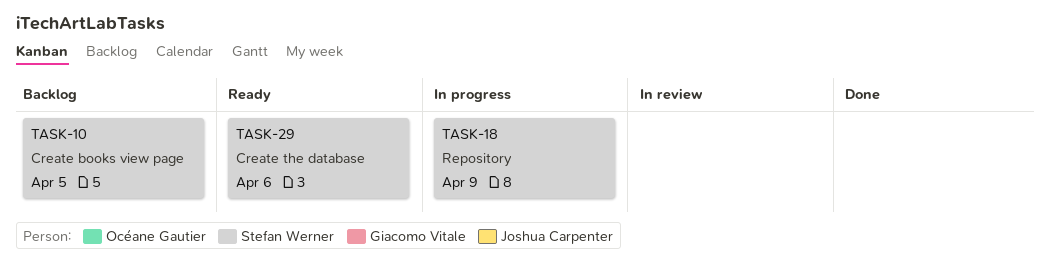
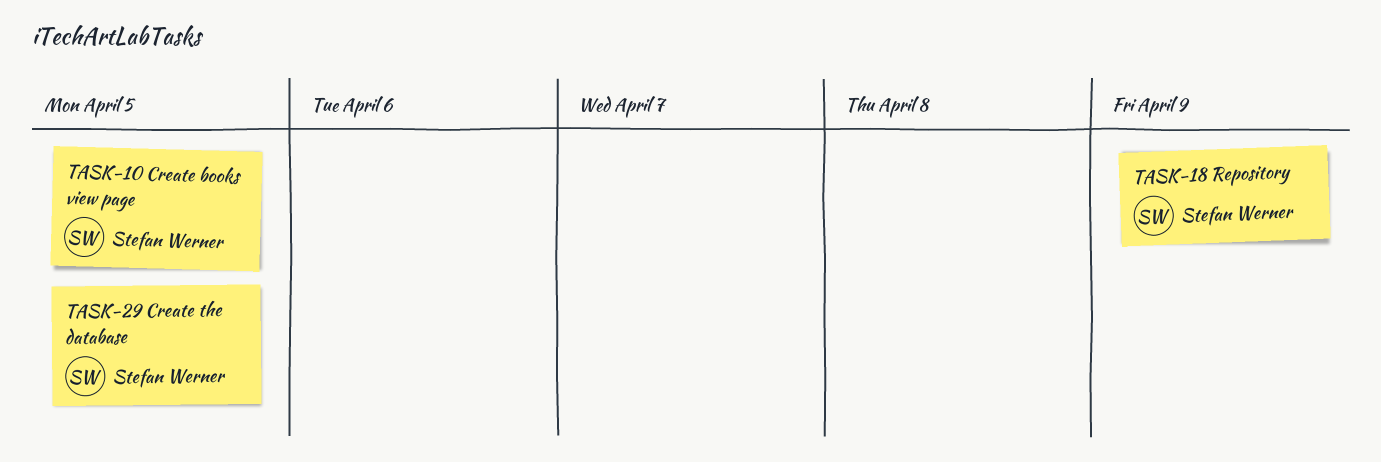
TASK-29, due: Apr 6 -> Apr 5

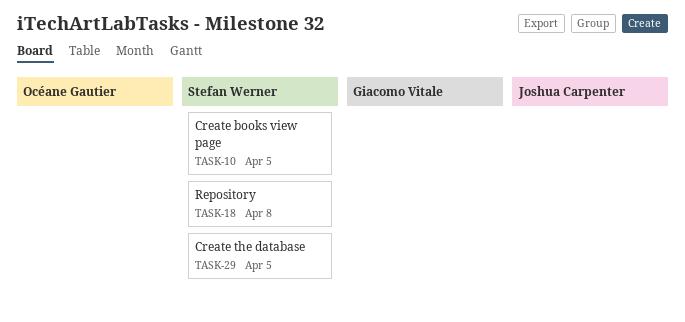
TASK-18, due: Apr 9 -> Apr 8

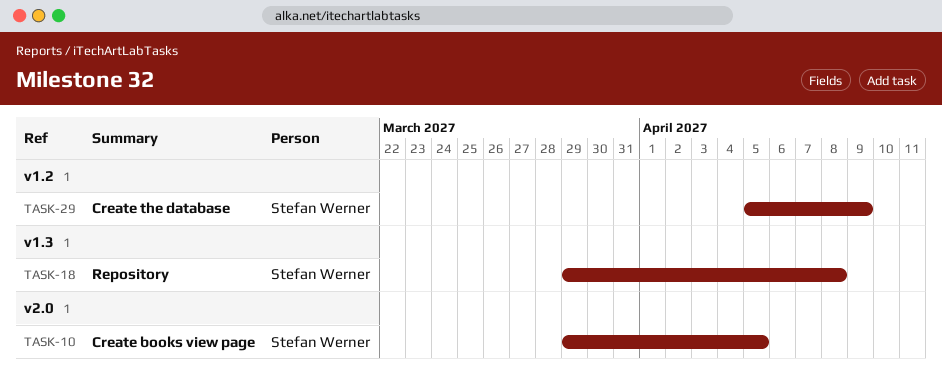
TASK-29, due: Apr 5 -> Apr 9

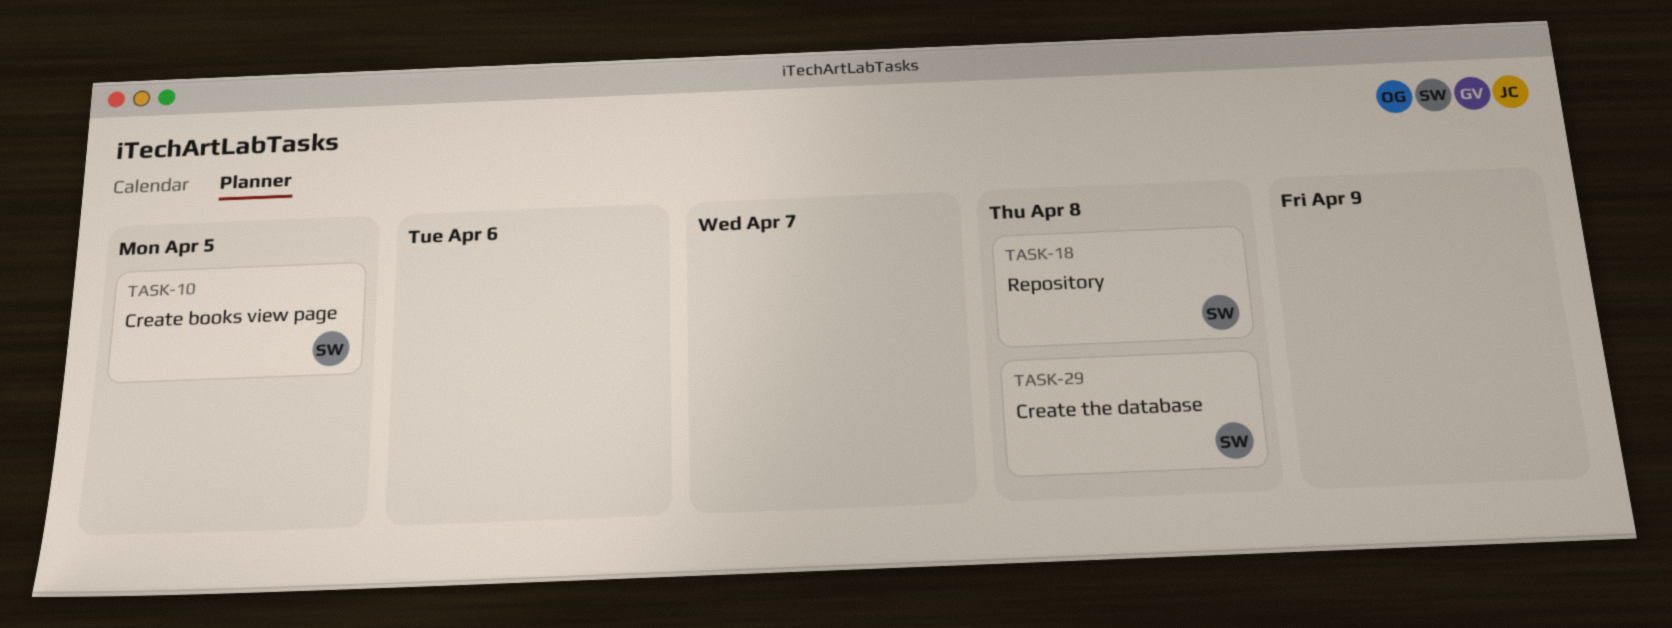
TASK-29, due: Apr 9 -> Apr 8

